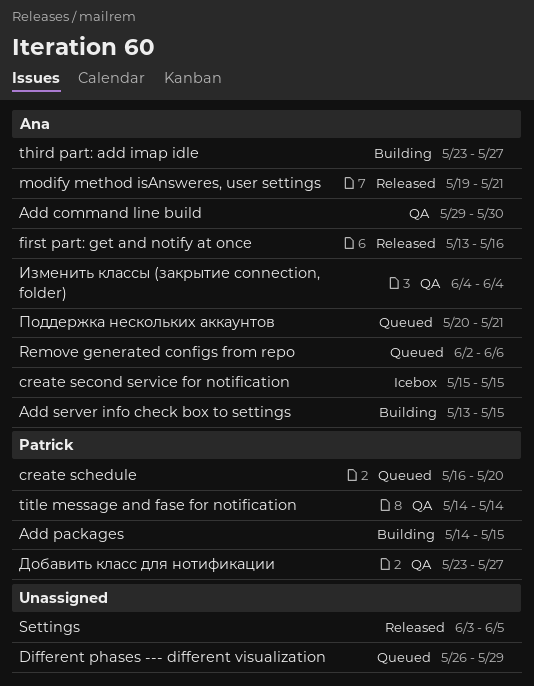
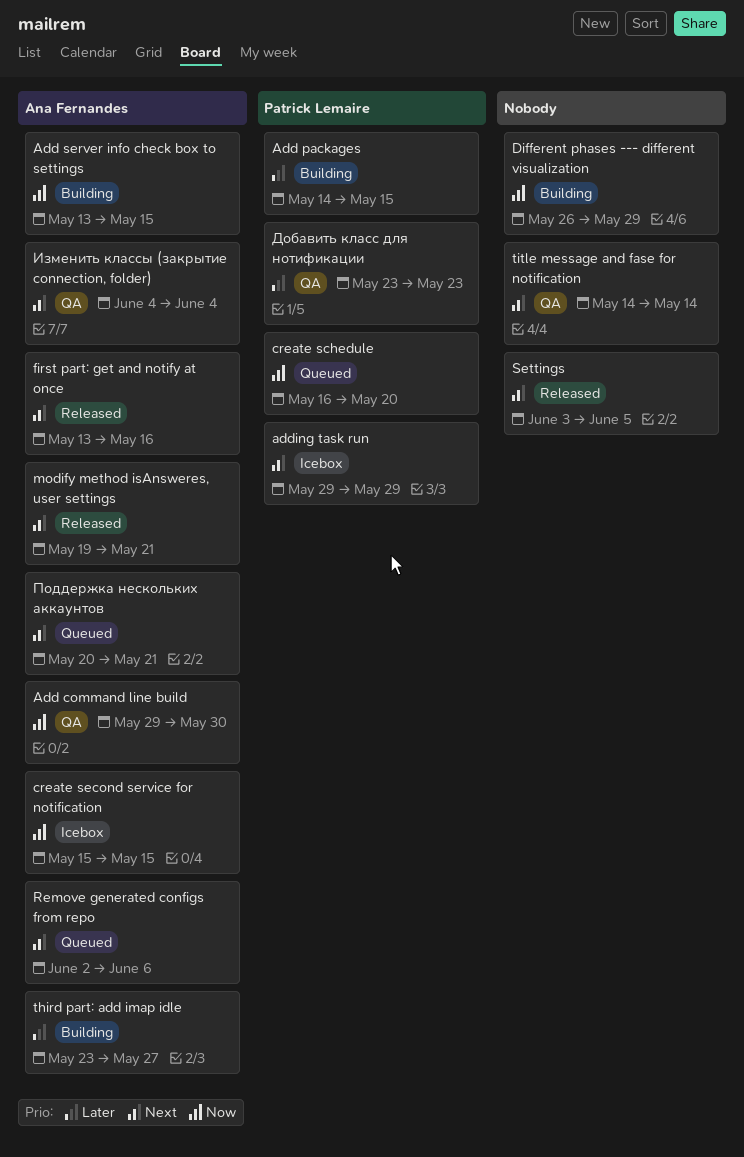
adding task run: none -> present
Different phases --- different visualization, status: Queued -> Building
title message and fase for notification, owner: Patrick Lemaire -> none
Добавить класс для нотификации, due: May 27 -> May 23

